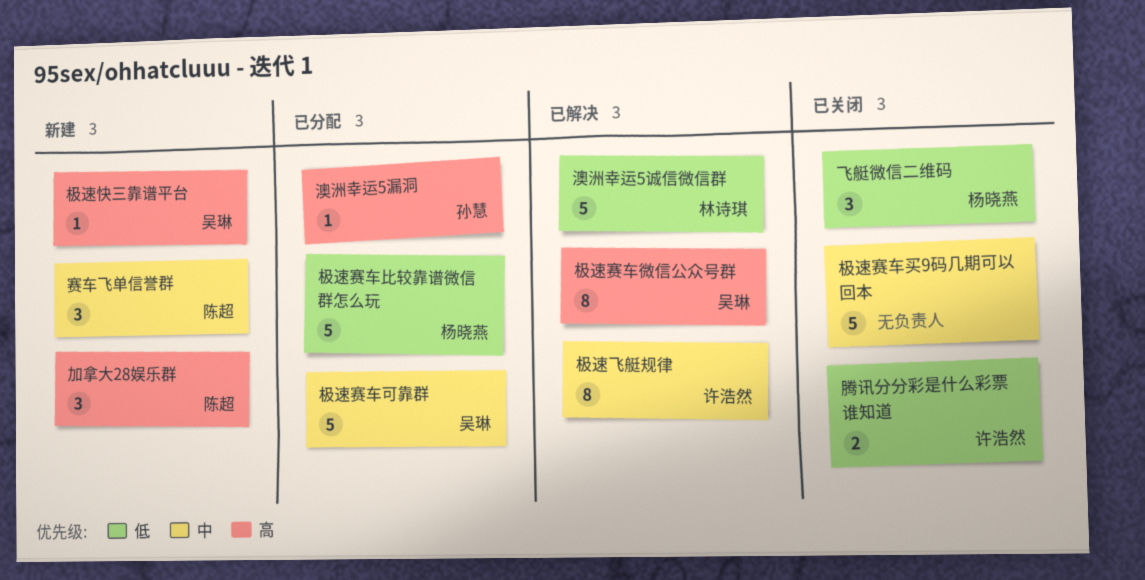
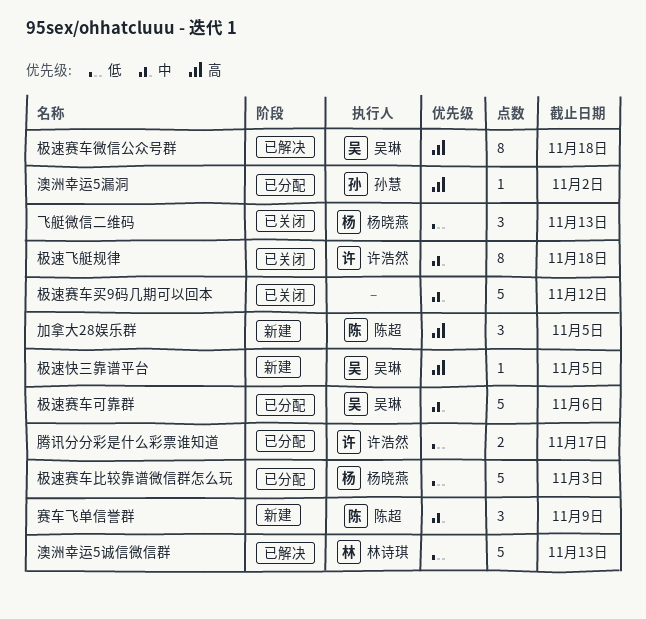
极速飞艇规律, status: 已解决 -> 已关闭
腾讯分分彩是什么彩票谁知道, status: 已关闭 -> 已分配

